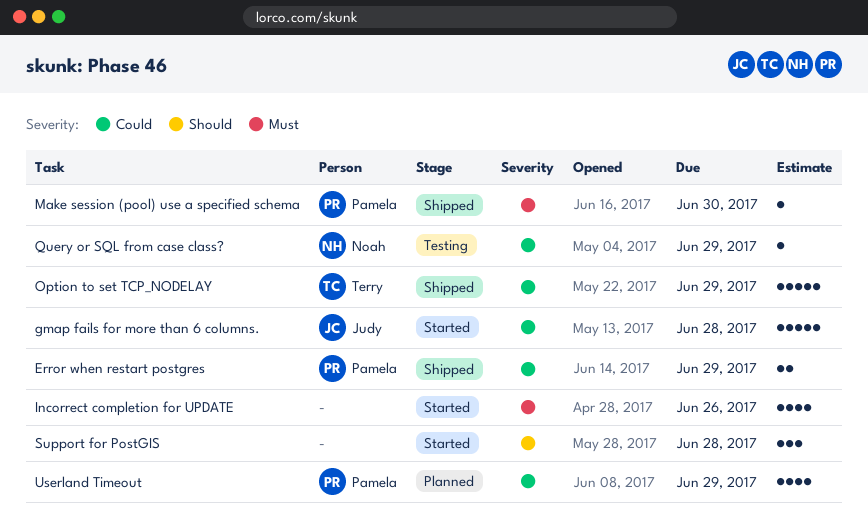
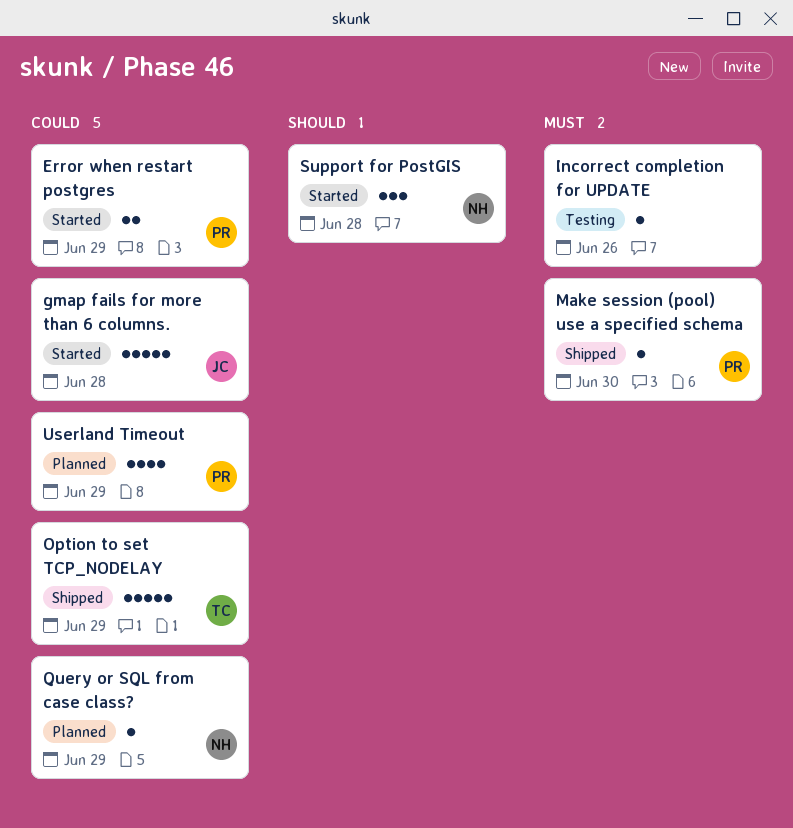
Error when restart postgres, status: Shipped -> Started
Incorrect completion for UPDATE, status: Started -> Testing
Incorrect completion for UPDATE, estimate: 4 -> 1
Query or SQL from case class?, status: Testing -> Planned
Support for PostGIS, owner: none -> Noah

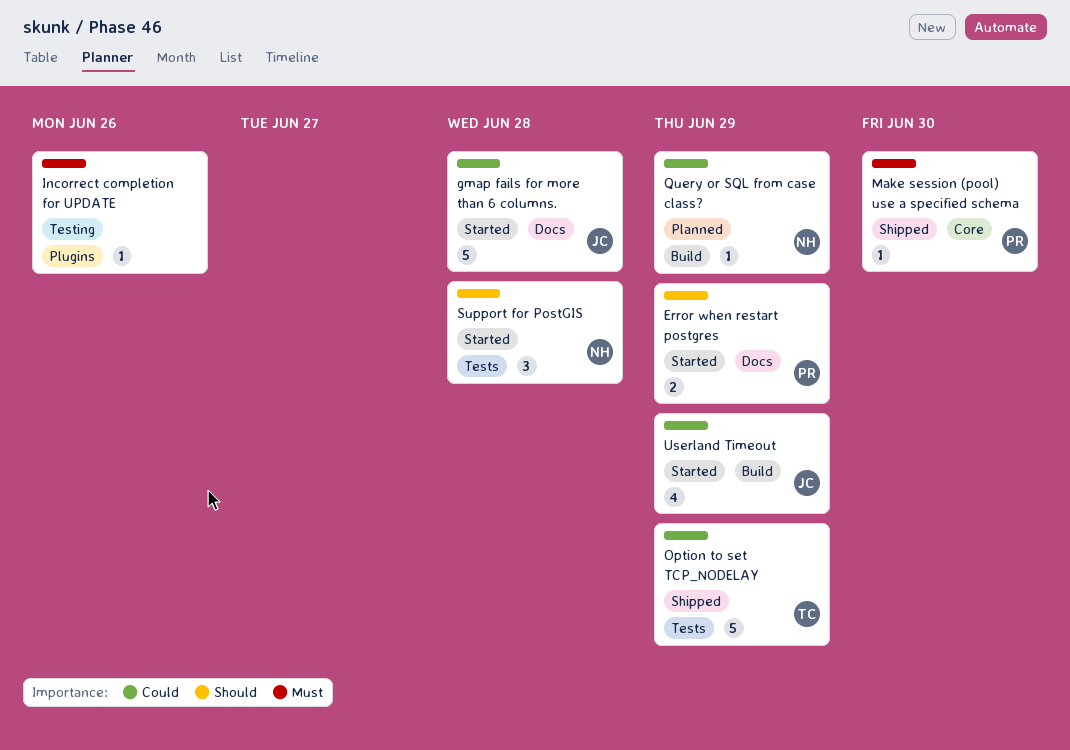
Error when restart postgres, priority: Could -> Should
Userland Timeout, status: Planned -> Started
Userland Timeout, owner: PR -> JC

